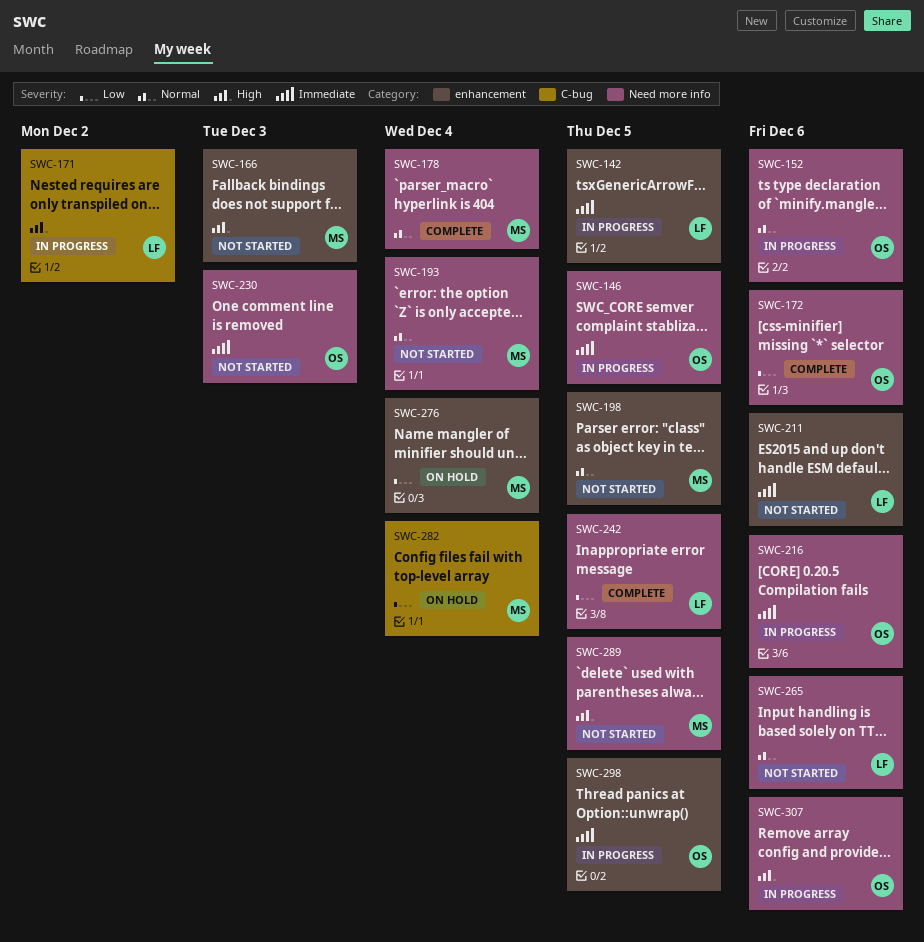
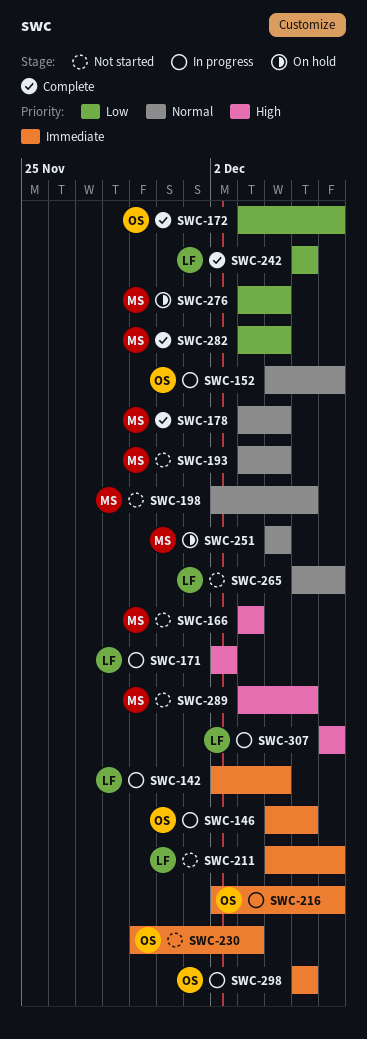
SWC-142, due: Dec 5 -> Dec 4
SWC-251: none -> present
SWC-282, status: On hold -> Complete
SWC-307, owner: OS -> LF

